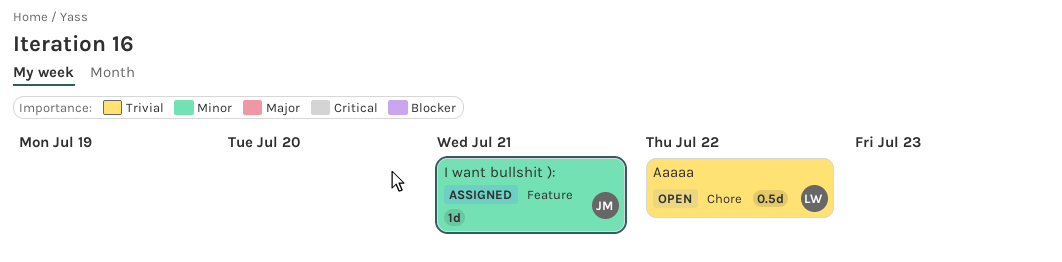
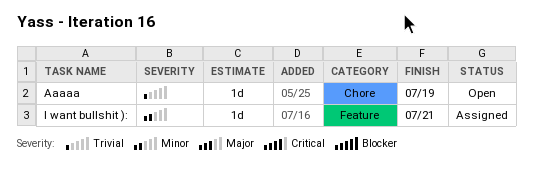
Aaaaa, estimate: 0.5d -> 1d
Aaaaa, due: Jul 22 -> Jul 19

